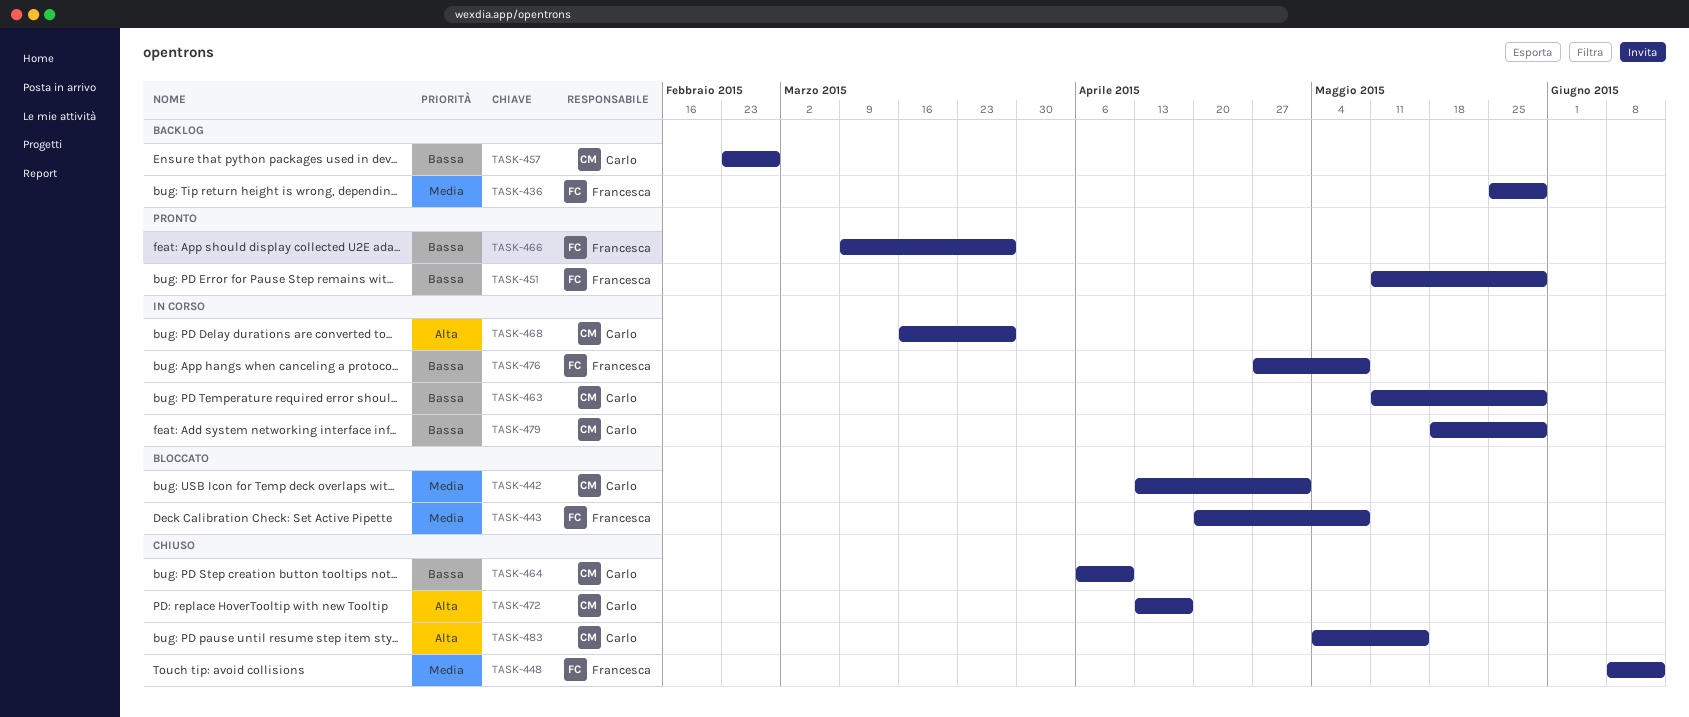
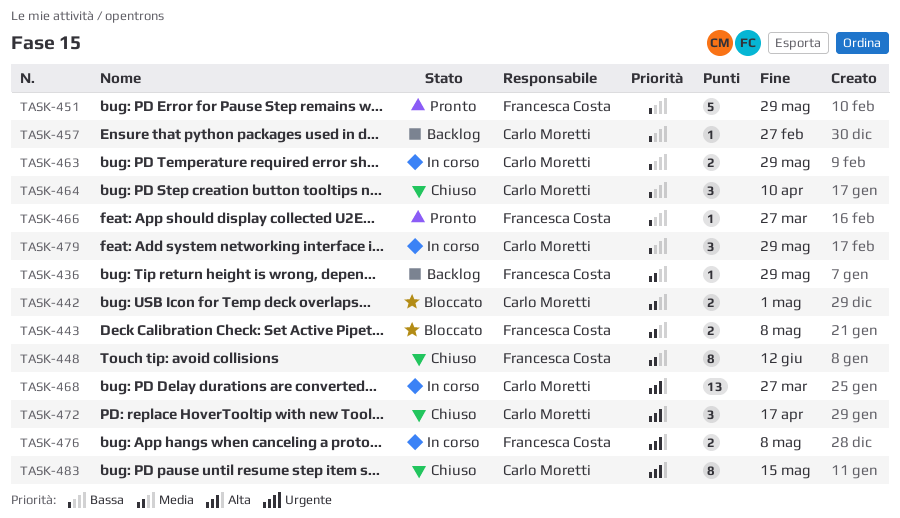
TASK-476, priority: Bassa -> Alta

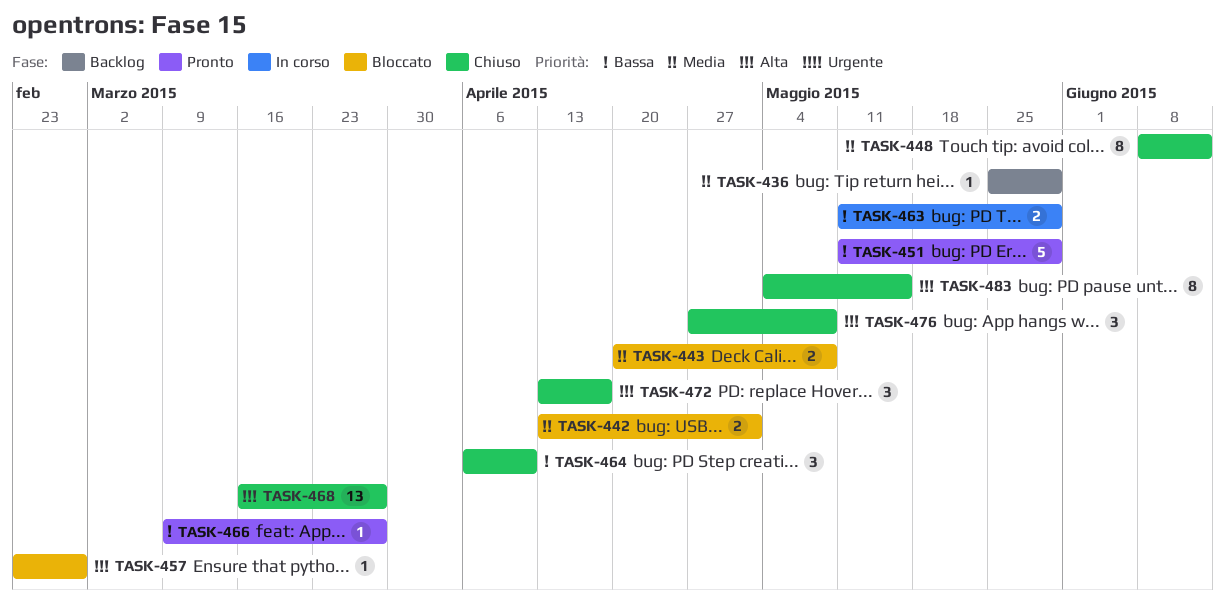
TASK-457, status: Backlog -> Bloccato
TASK-457, priority: Bassa -> Alta
TASK-468, status: In corso -> Chiuso
TASK-476, status: In corso -> Chiuso
TASK-476, estimate: 2 -> 3
TASK-479: present -> none

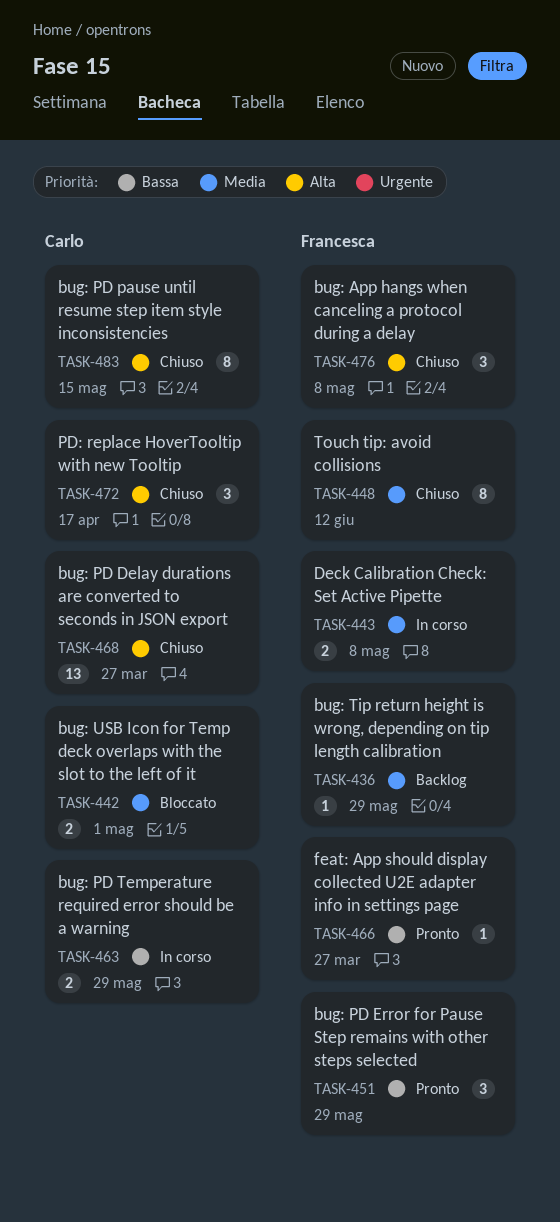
TASK-443, status: Bloccato -> In corso
TASK-451, estimate: 5 -> 3
TASK-457: present -> none
TASK-464: present -> none

